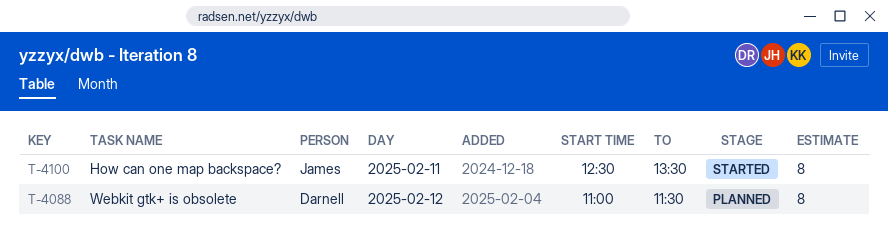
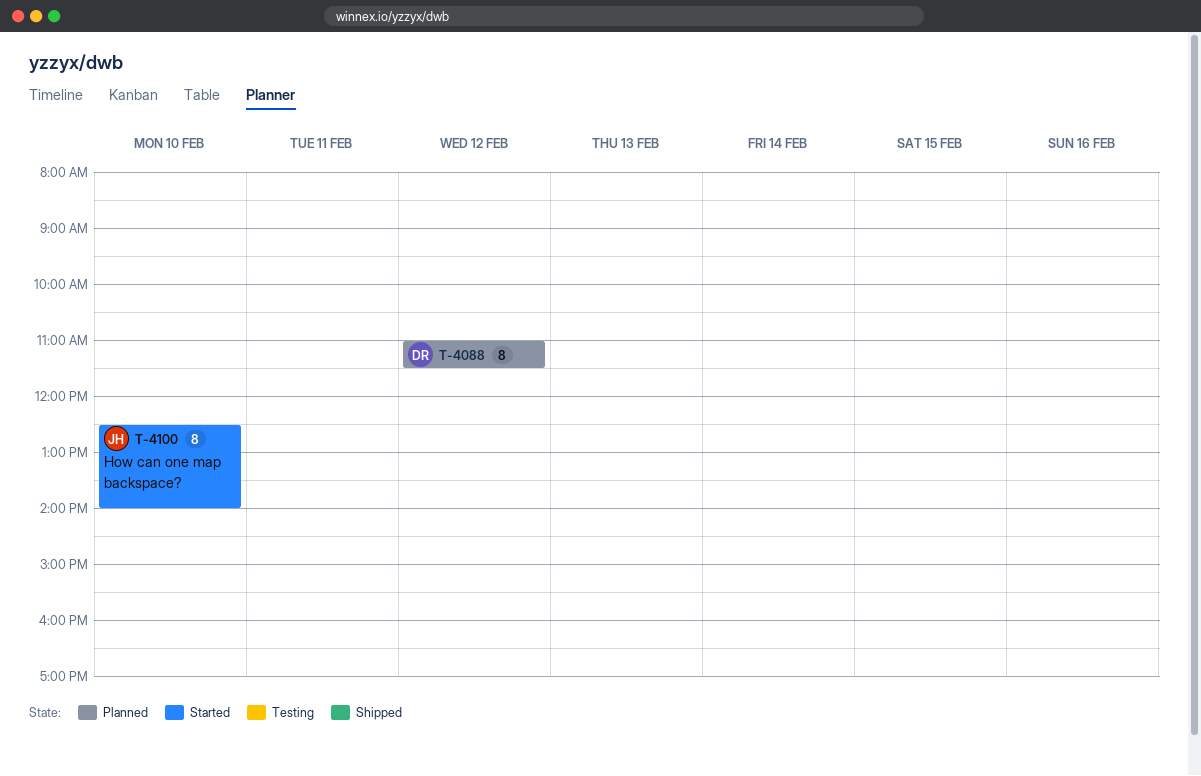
T-4100, day: Feb 11 -> Feb 10
T-4100, ends: 13:30 -> 14:00

